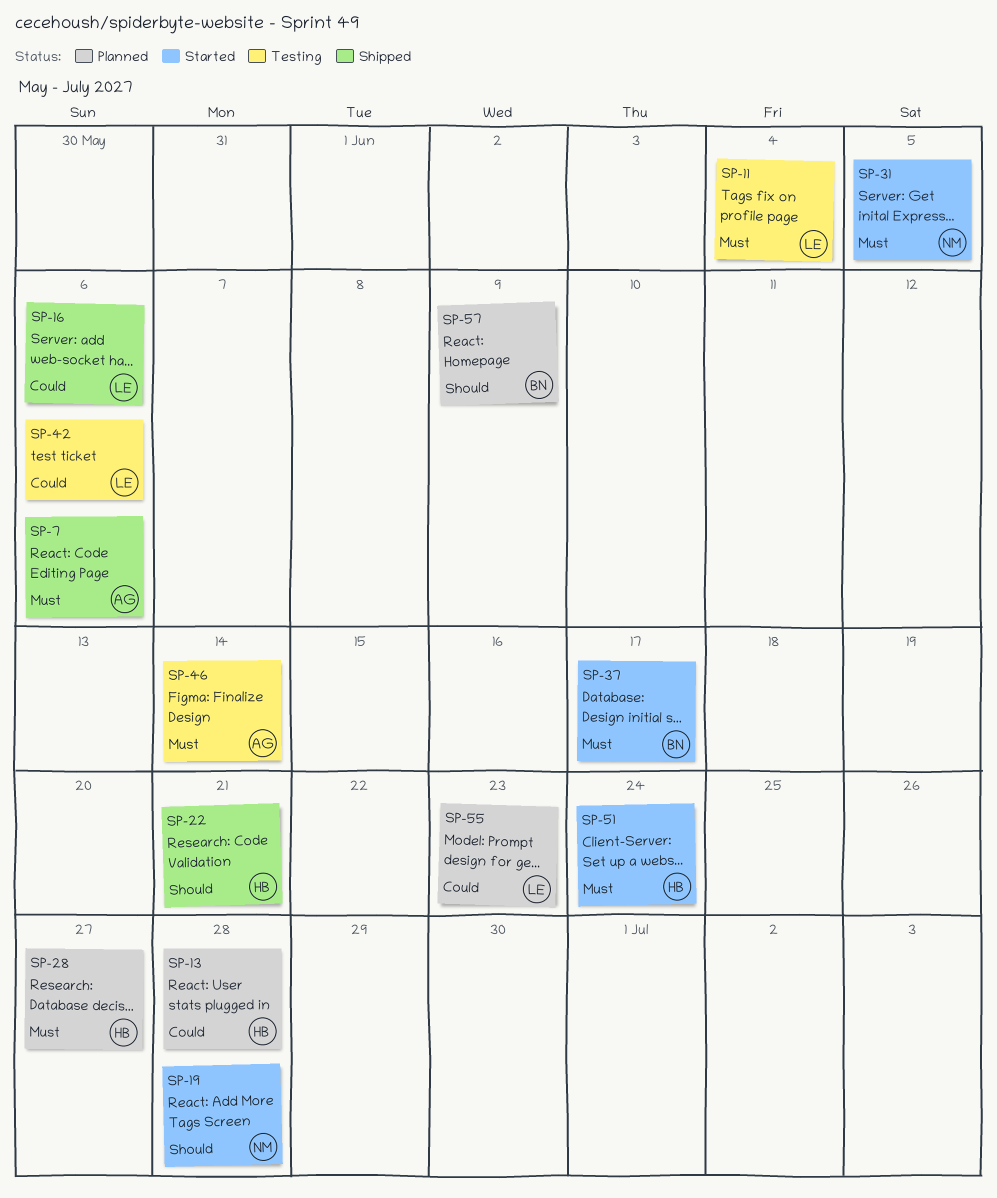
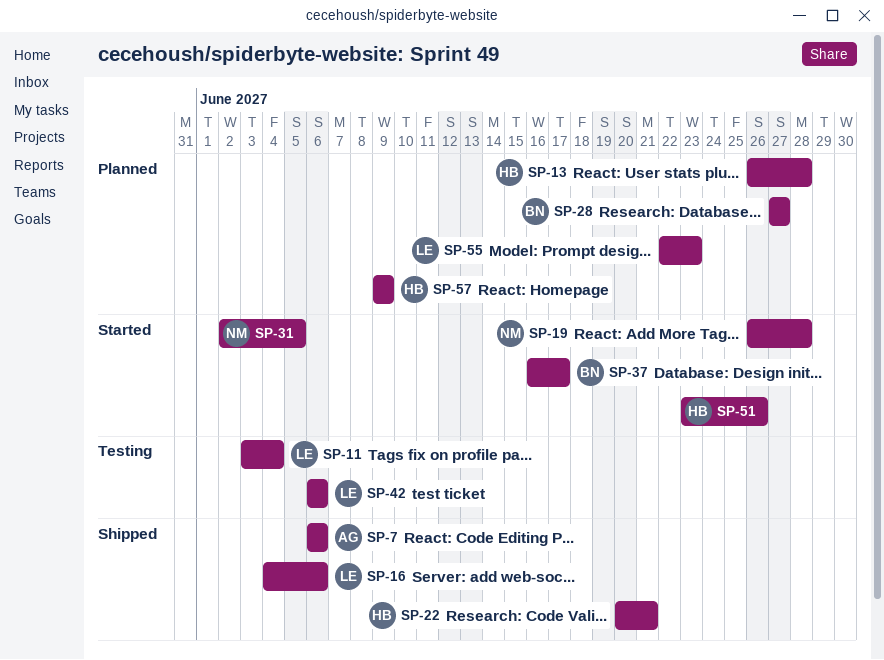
SP-28, owner: HB -> BN
SP-46: present -> none
SP-51, due: Jun 24 -> Jun 26
SP-57, owner: BN -> HB

